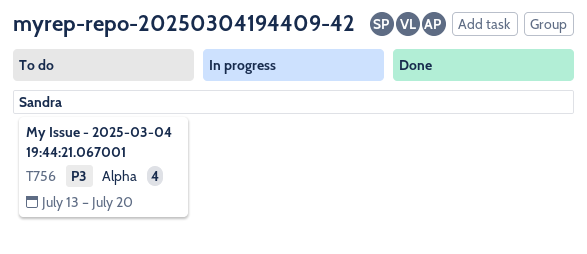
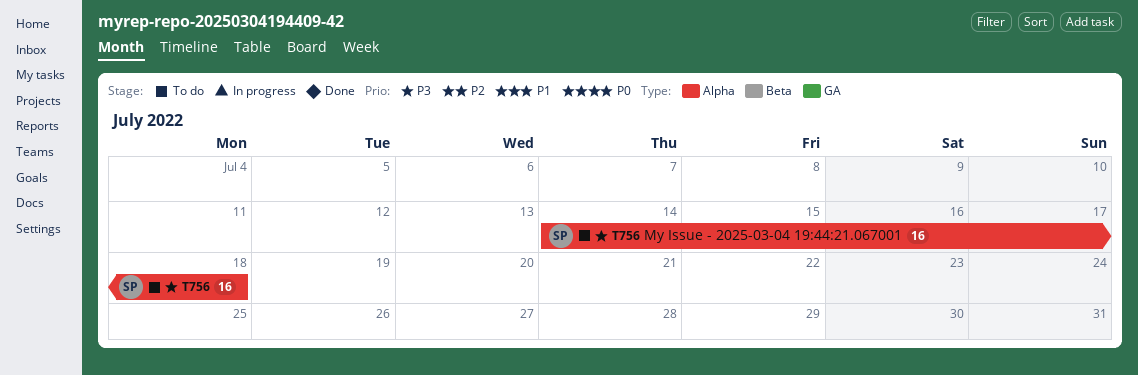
T756, estimate: 4 -> 16
T756, start: Jul 13 -> Jul 14
T756, due: Jul 20 -> Jul 18

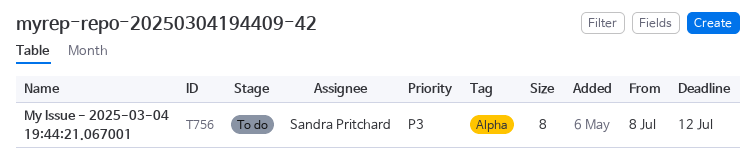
T756, estimate: 16 -> 8
T756, start: Jul 14 -> Jul 8
T756, due: Jul 18 -> Jul 12

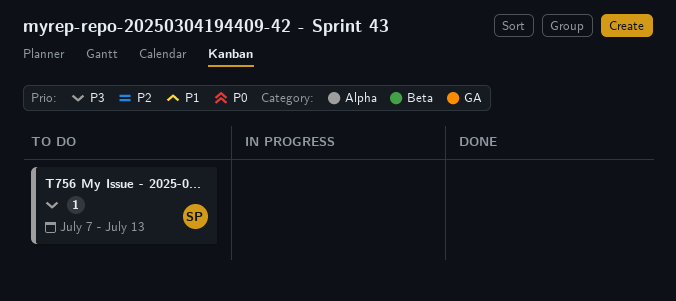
T756, estimate: 8 -> 1
T756, start: Jul 8 -> Jul 7
T756, due: Jul 12 -> Jul 13

